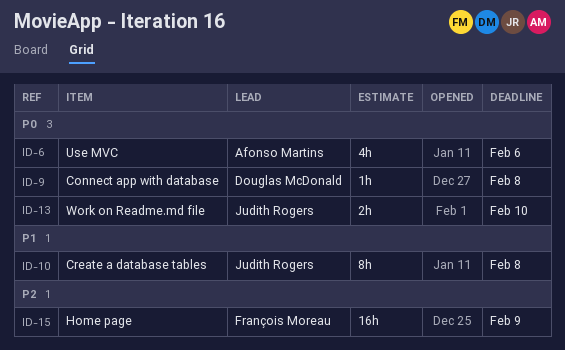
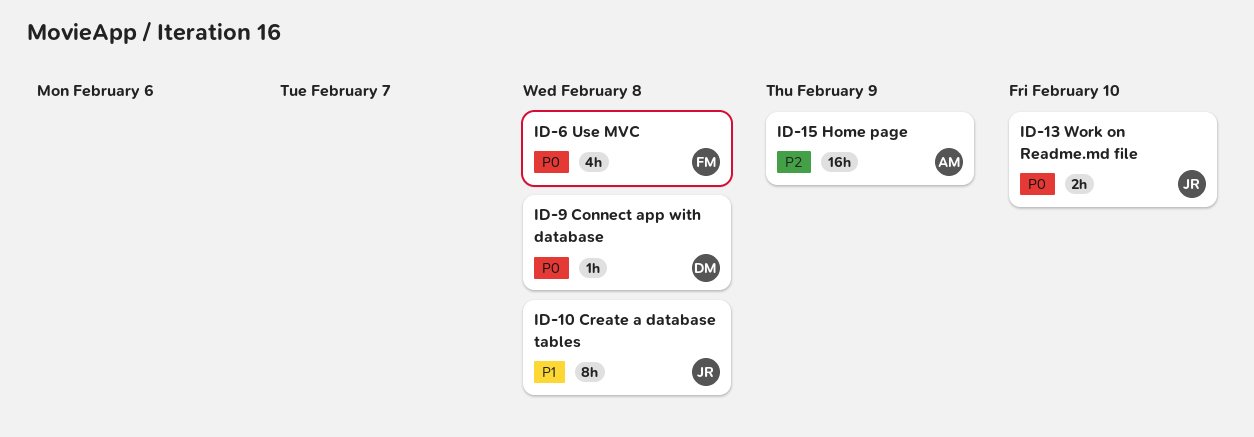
ID-6, owner: Afonso Martins -> François Moreau
ID-6, due: Feb 6 -> Feb 8
ID-15, owner: François Moreau -> Afonso Martins

